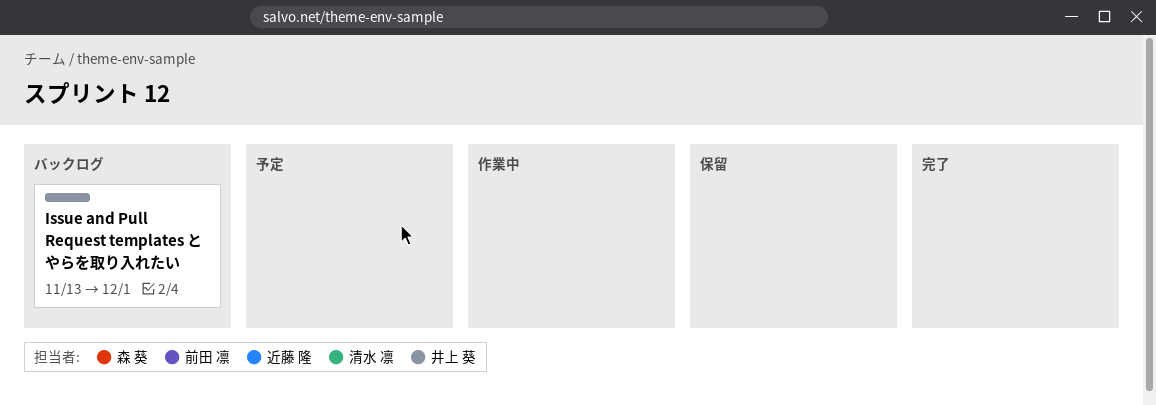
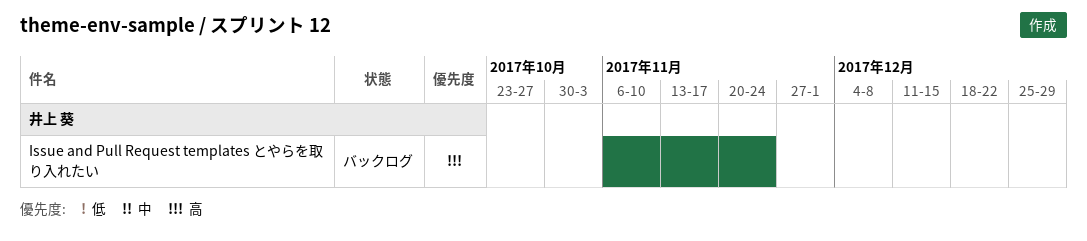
Issue and Pull Request templates とやらを取り入れたい, start: Nov 13 -> Nov 6
Issue and Pull Request templates とやらを取り入れたい, due: Dec 1 -> Nov 24

